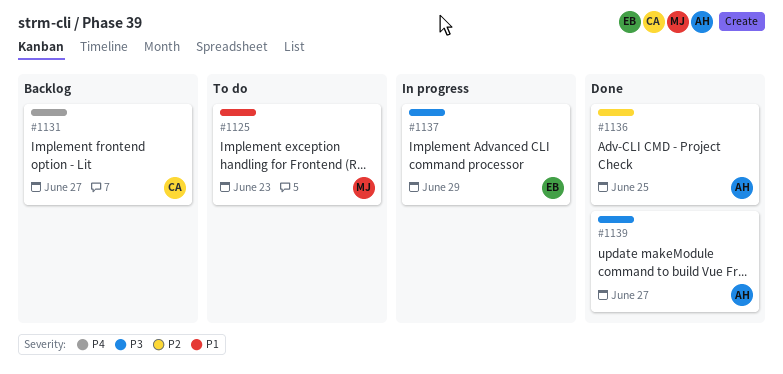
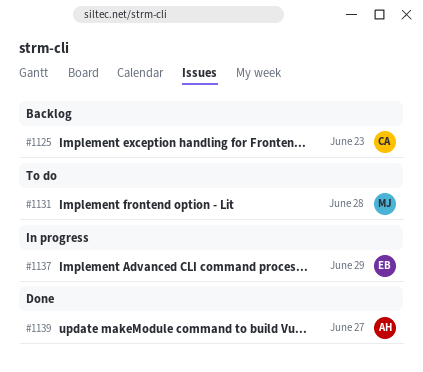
#1125, status: To do -> Backlog
#1125, owner: MJ -> CA
#1131, status: Backlog -> To do
#1131, owner: CA -> MJ
#1131, due: Jun 27 -> Jun 28
#1136: present -> none

